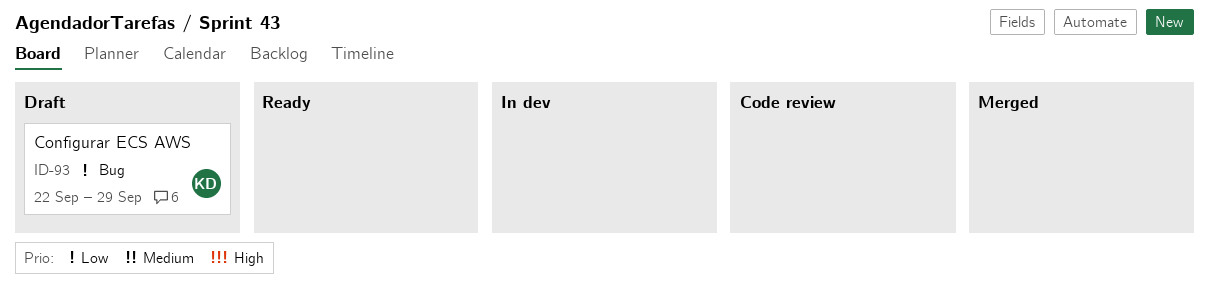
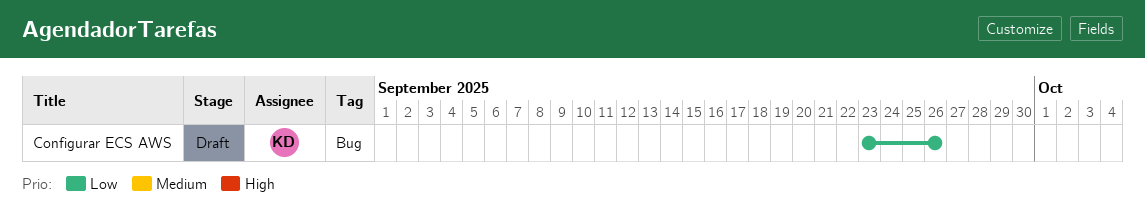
Configurar ECS AWS, start: Sep 22 -> Sep 23
Configurar ECS AWS, due: Sep 29 -> Sep 26

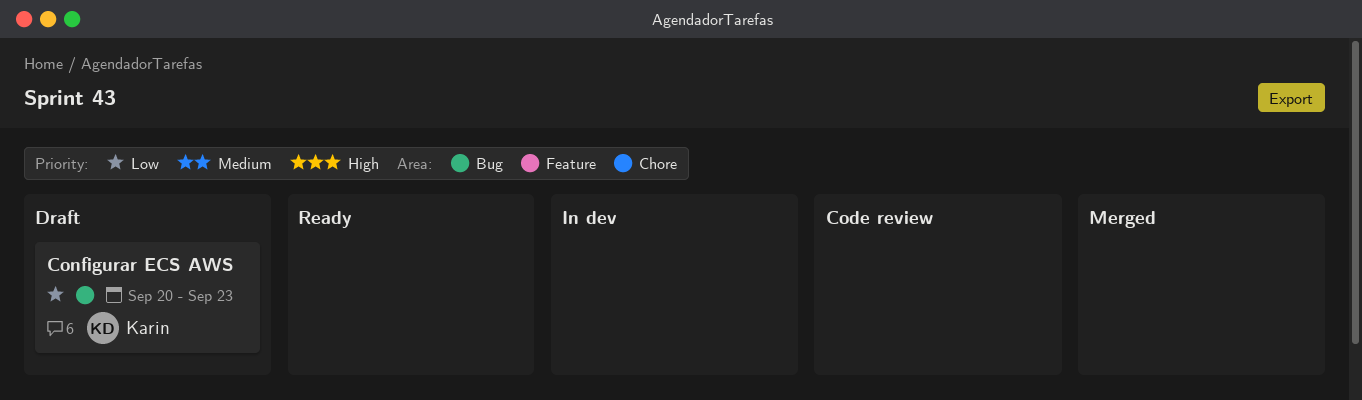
Configurar ECS AWS, start: Sep 23 -> Sep 20
Configurar ECS AWS, due: Sep 26 -> Sep 23

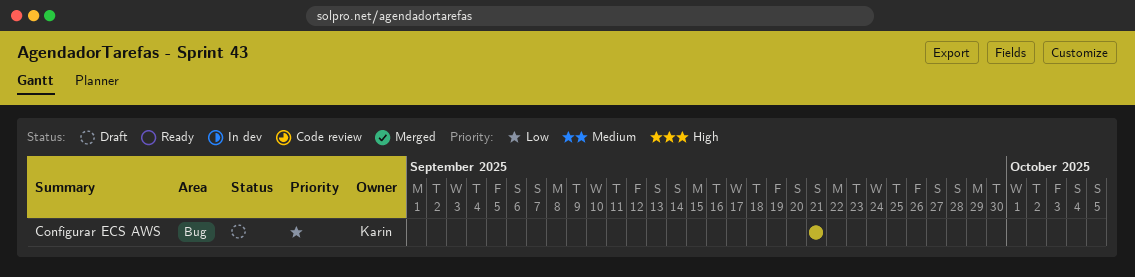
Configurar ECS AWS, start: Sep 20 -> Sep 21
Configurar ECS AWS, due: Sep 23 -> Sep 21

